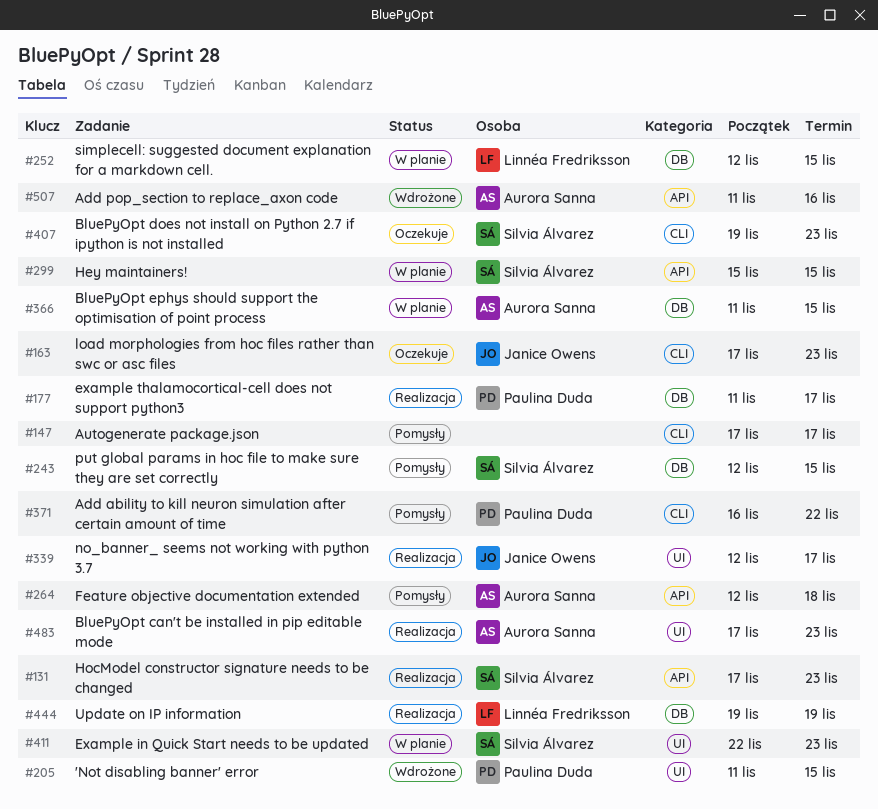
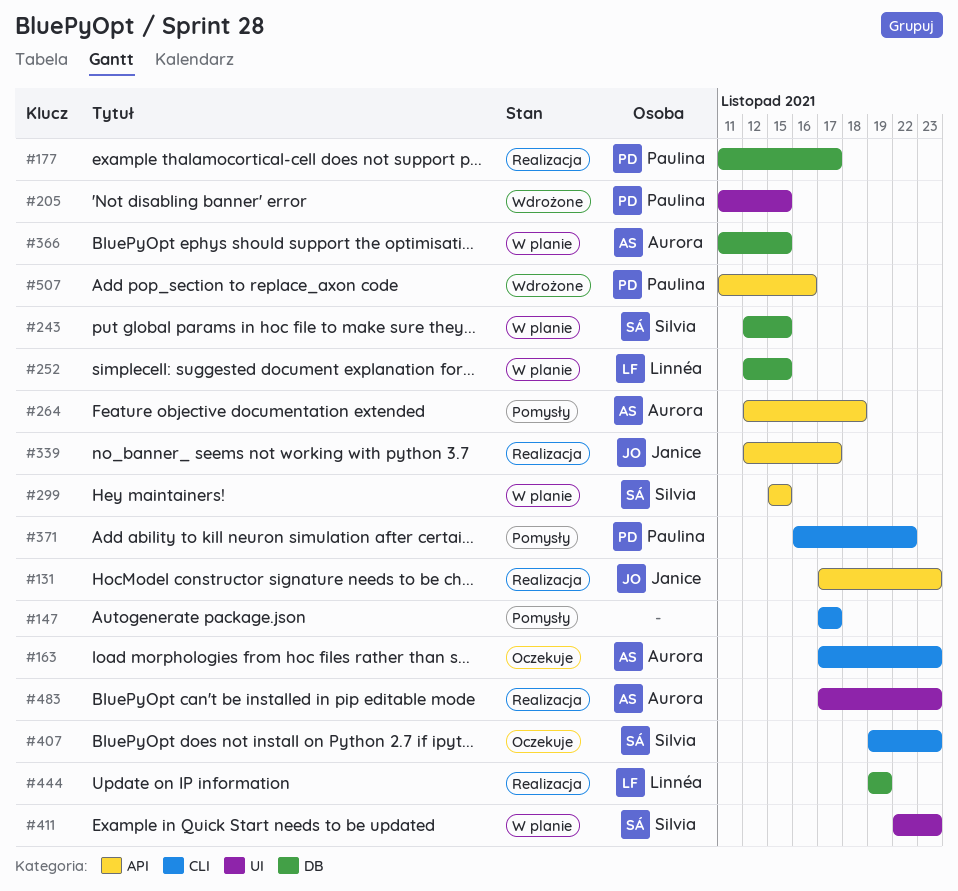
#131, owner: Silvia Álvarez -> Janice Owens
#163, owner: Janice Owens -> Aurora Sanna
#243, status: Pomysły -> W planie
#339, label: UI -> API
#507, owner: Aurora Sanna -> Paulina Duda

